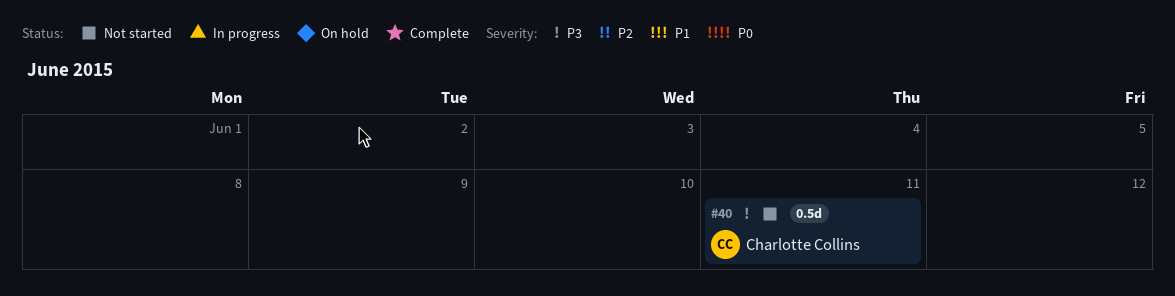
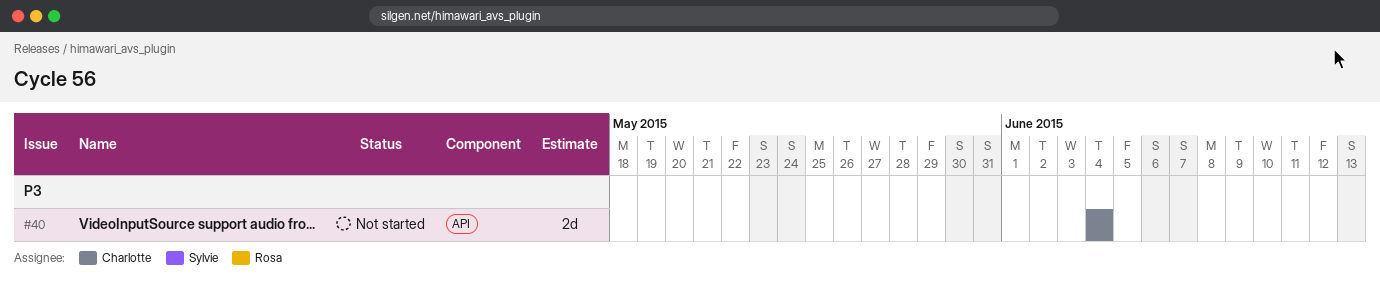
#40, estimate: 0.5d -> 2d
#40, due: Jun 11 -> Jun 4

